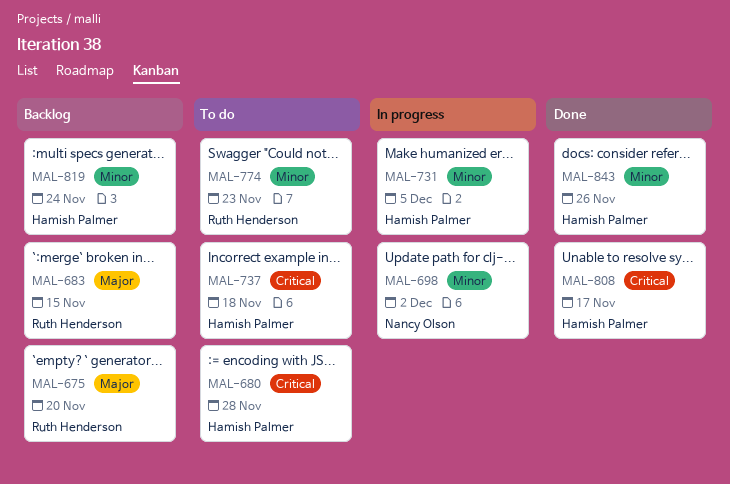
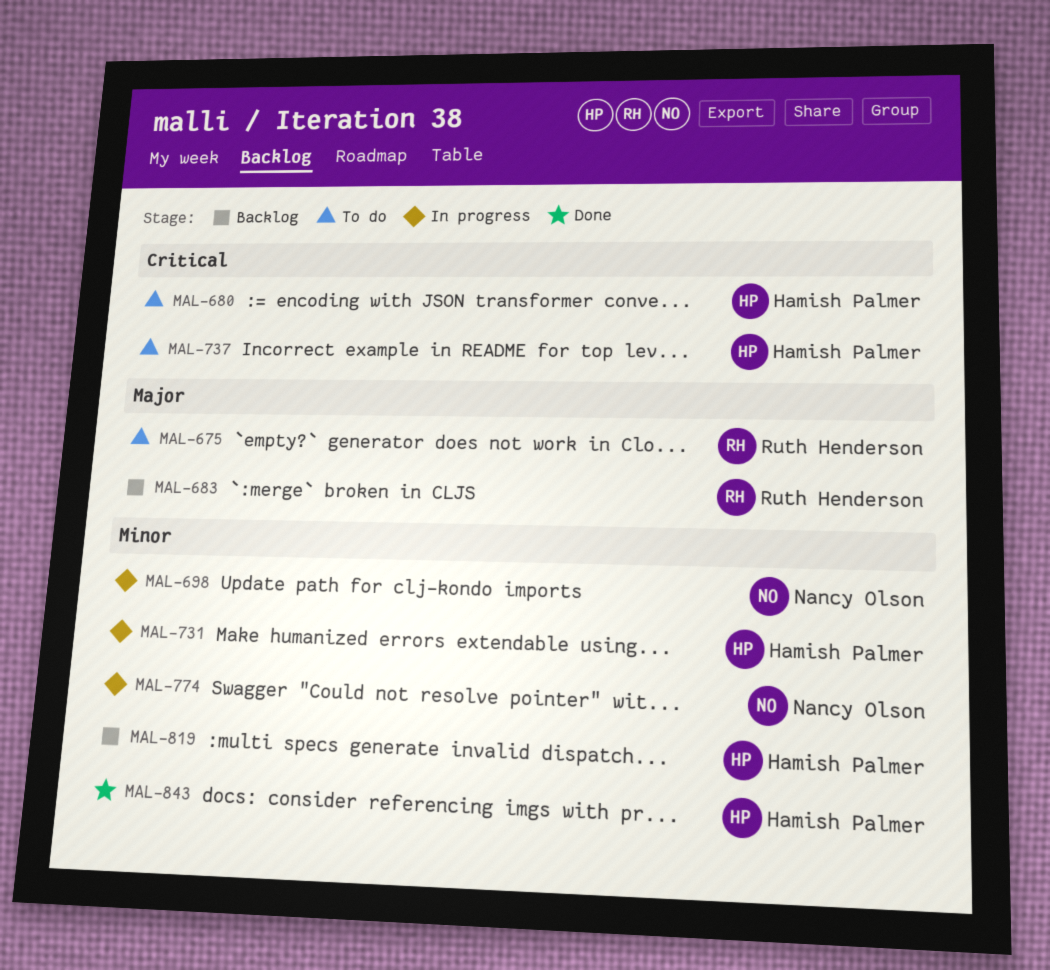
MAL-675, status: Backlog -> To do
MAL-774, status: To do -> In progress
MAL-774, owner: Ruth Henderson -> Nancy Olson
MAL-808: present -> none

